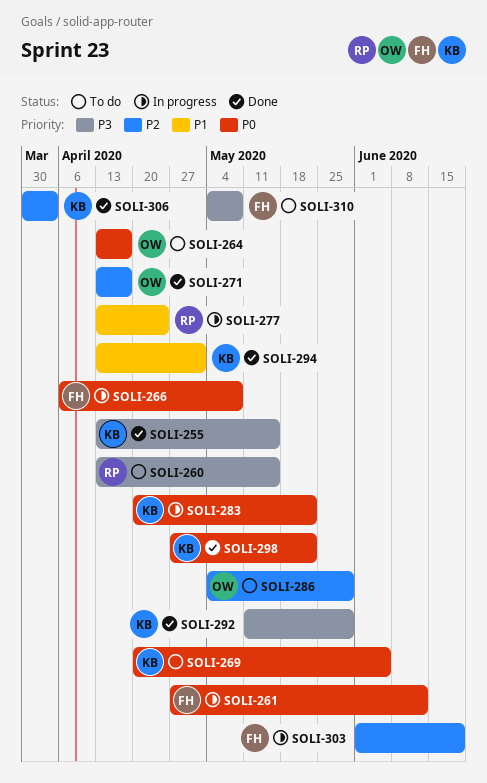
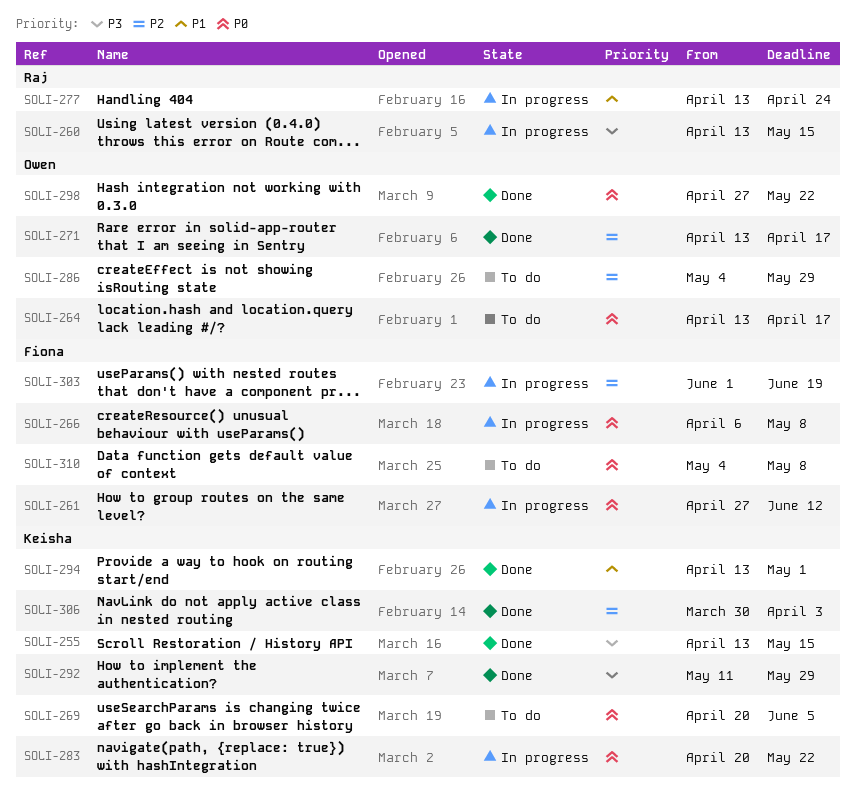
SOLI-260, status: To do -> In progress
SOLI-298, owner: Keisha -> Owen
SOLI-310, priority: P3 -> P0

